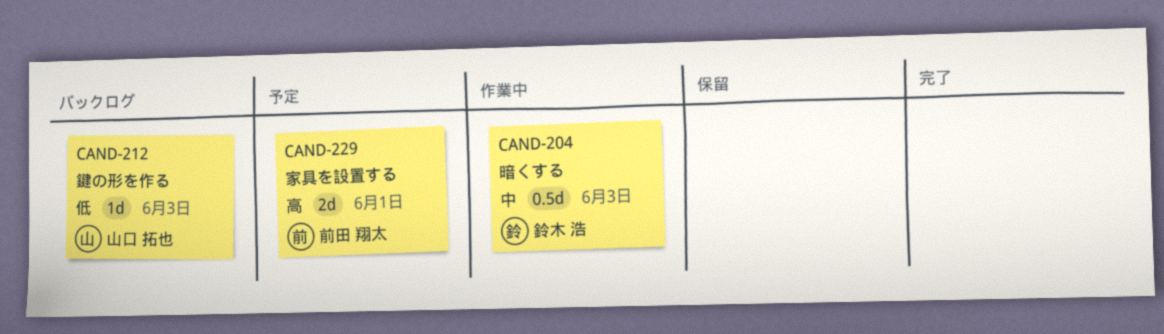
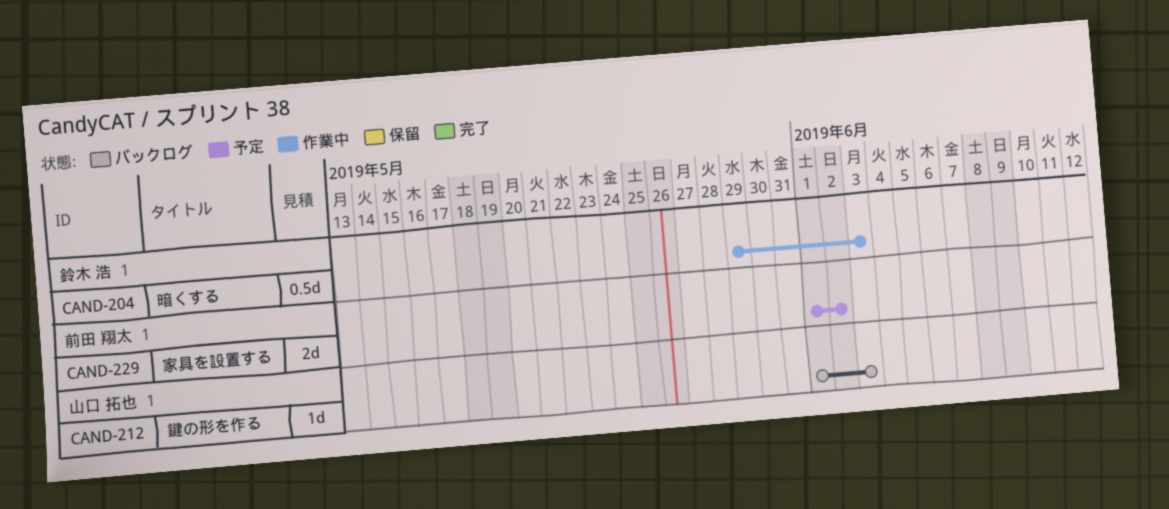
CAND-229, due: Jun 1 -> Jun 2

